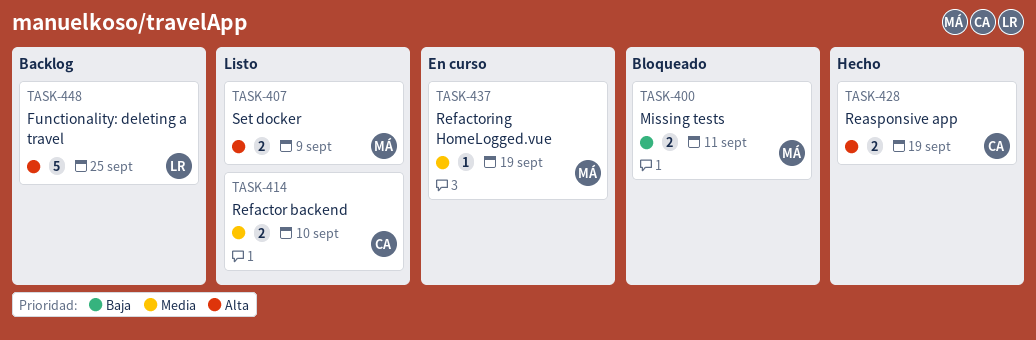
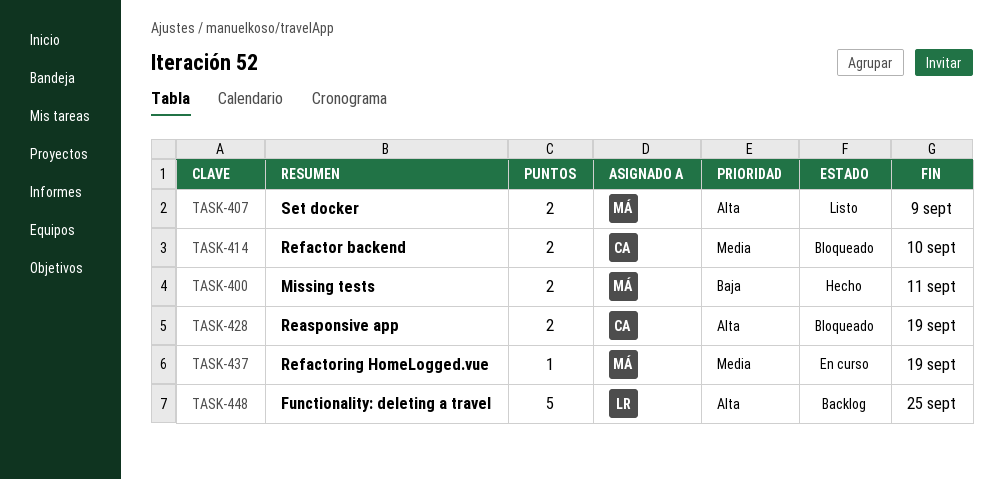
TASK-400, status: Bloqueado -> Hecho
TASK-414, status: Listo -> Bloqueado
TASK-428, status: Hecho -> Bloqueado

